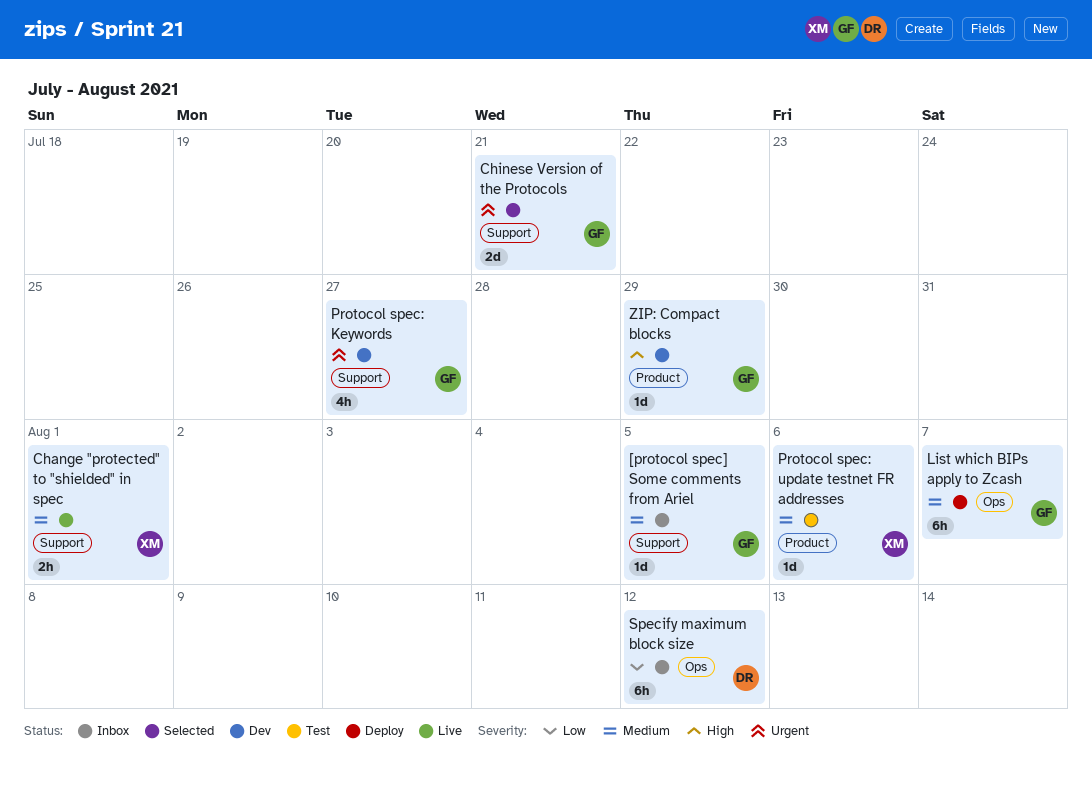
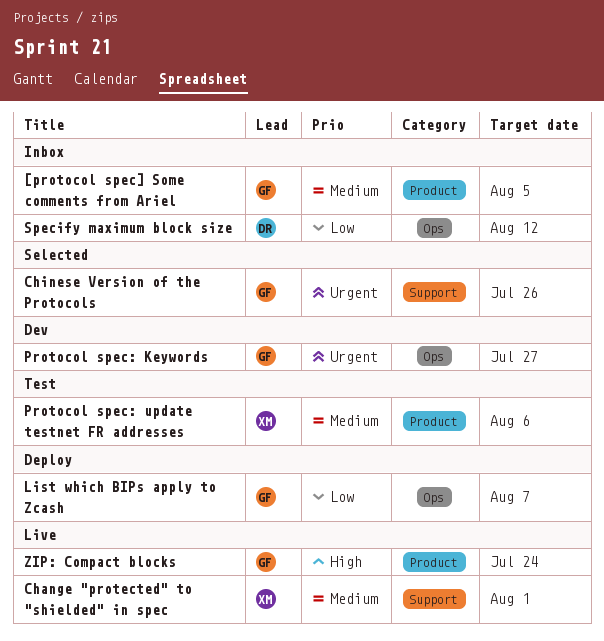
[protocol spec] Some comments from Ariel, label: Support -> Product
Chinese Version of the Protocols, due: Jul 21 -> Jul 26
List which BIPs apply to Zcash, priority: Medium -> Low
Protocol spec: Keywords, label: Support -> Ops
ZIP: Compact blocks, status: Dev -> Live
ZIP: Compact blocks, due: Jul 29 -> Jul 24

